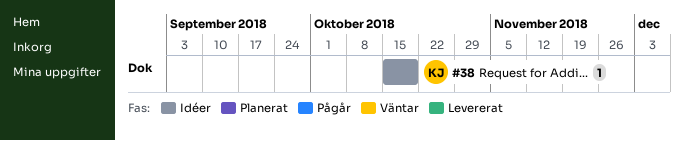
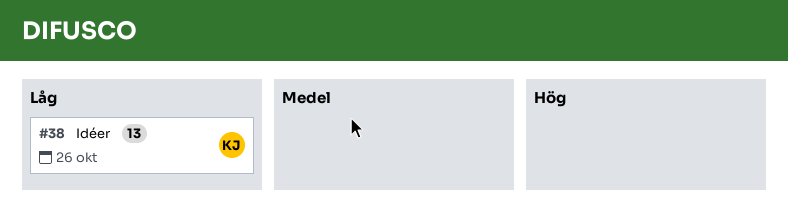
#38, estimate: 1 -> 13
#38, due: Oct 19 -> Oct 26

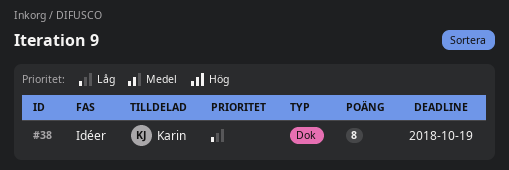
#38, estimate: 13 -> 8
#38, due: Oct 26 -> Oct 19

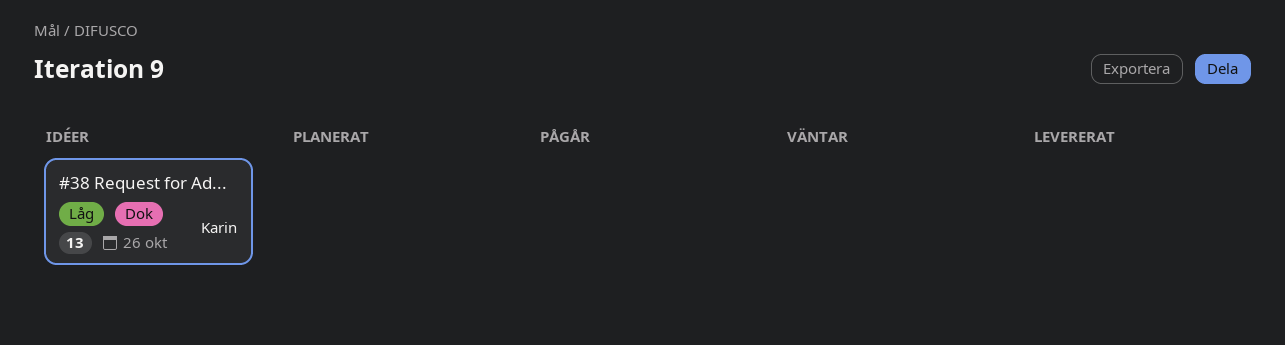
#38, estimate: 8 -> 13
#38, due: Oct 19 -> Oct 26

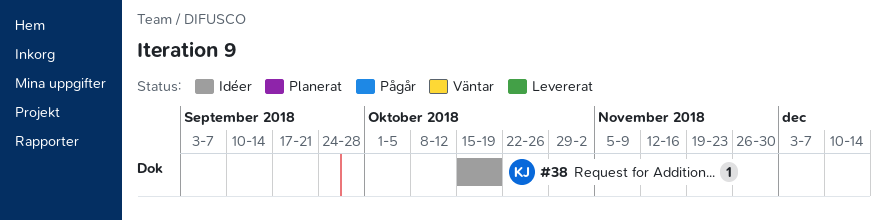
#38, estimate: 13 -> 1
#38, due: Oct 26 -> Oct 19

